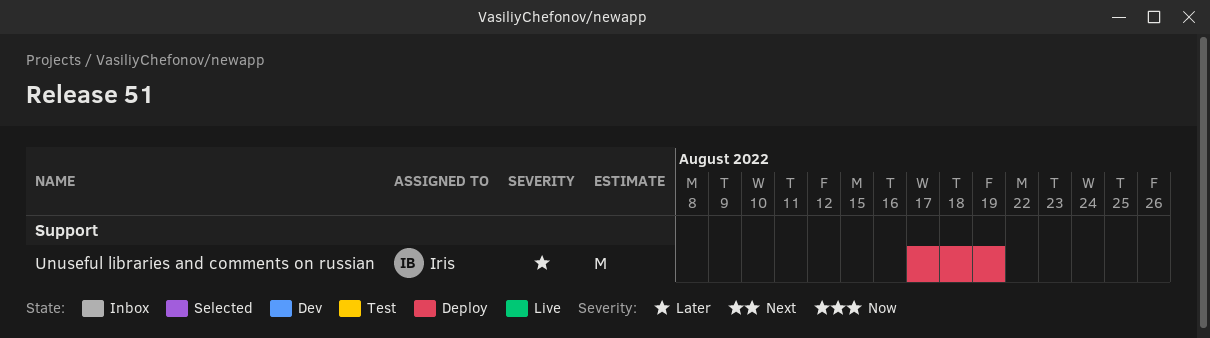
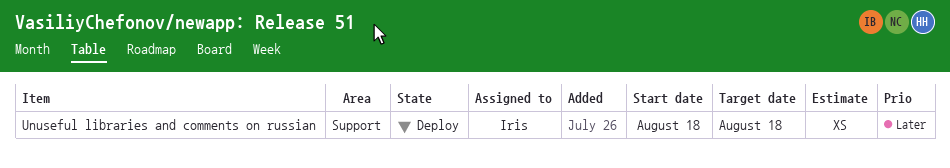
Unuseful libraries and comments on russian, estimate: M -> XS
Unuseful libraries and comments on russian, start: Aug 17 -> Aug 18
Unuseful libraries and comments on russian, due: Aug 19 -> Aug 18

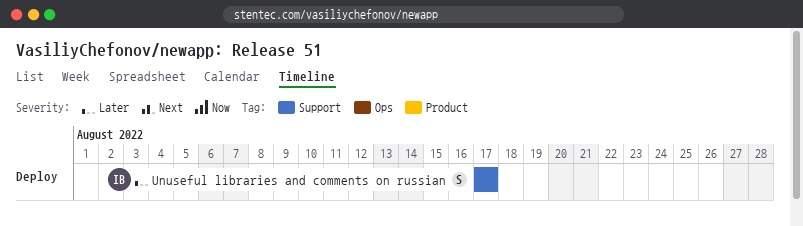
Unuseful libraries and comments on russian, estimate: XS -> S
Unuseful libraries and comments on russian, start: Aug 18 -> Aug 17
Unuseful libraries and comments on russian, due: Aug 18 -> Aug 17

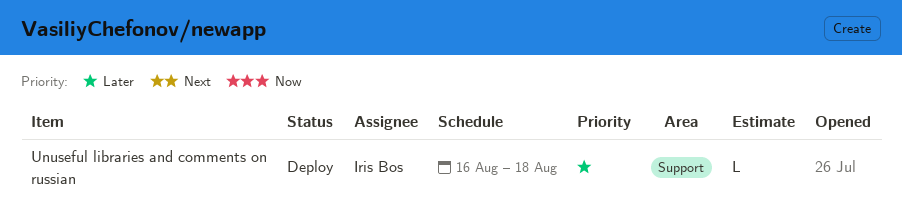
Unuseful libraries and comments on russian, estimate: S -> L
Unuseful libraries and comments on russian, start: Aug 17 -> Aug 16
Unuseful libraries and comments on russian, due: Aug 17 -> Aug 18

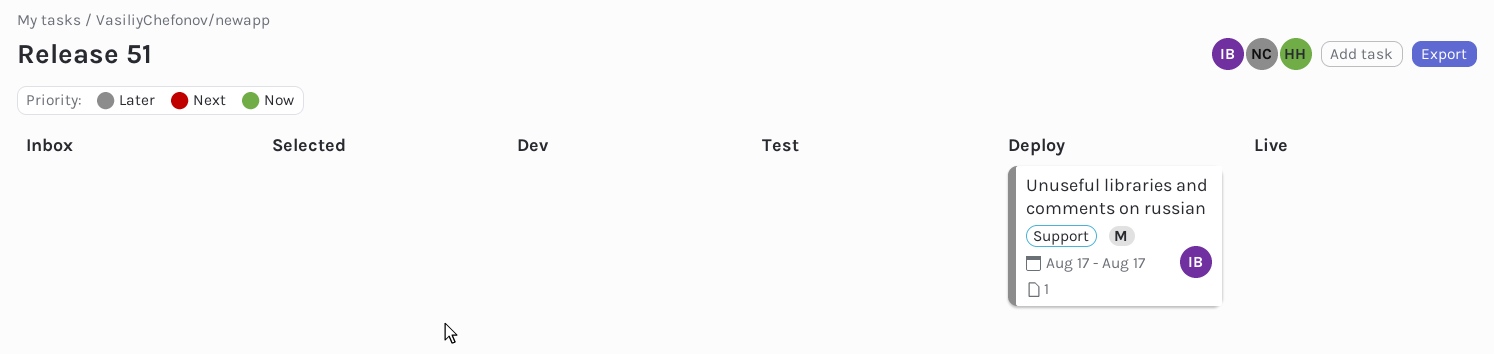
Unuseful libraries and comments on russian, estimate: L -> M
Unuseful libraries and comments on russian, start: Aug 16 -> Aug 17
Unuseful libraries and comments on russian, due: Aug 18 -> Aug 17

